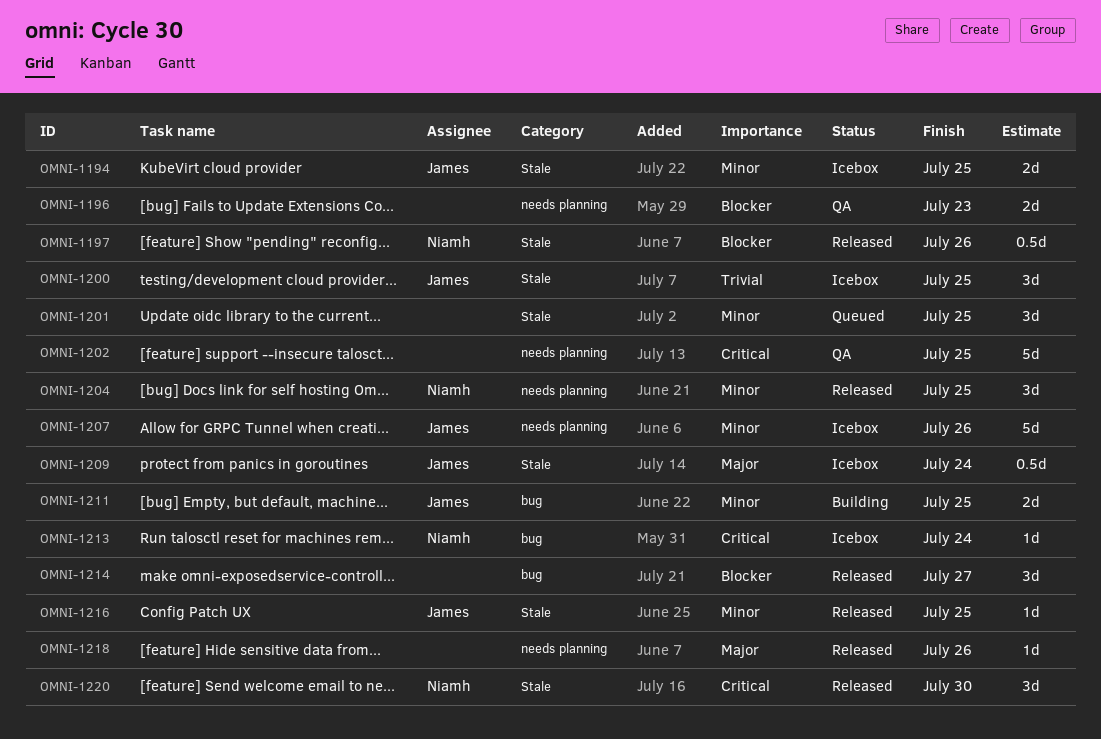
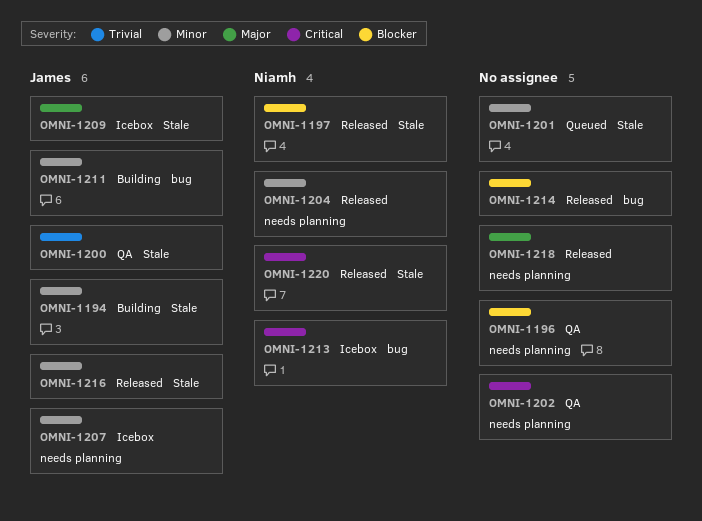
OMNI-1194, status: Icebox -> Building
OMNI-1200, status: Icebox -> QA

